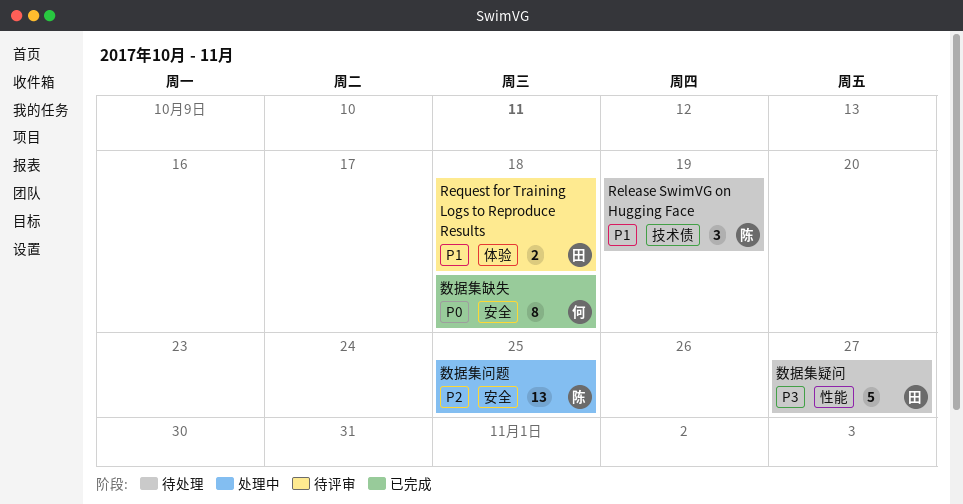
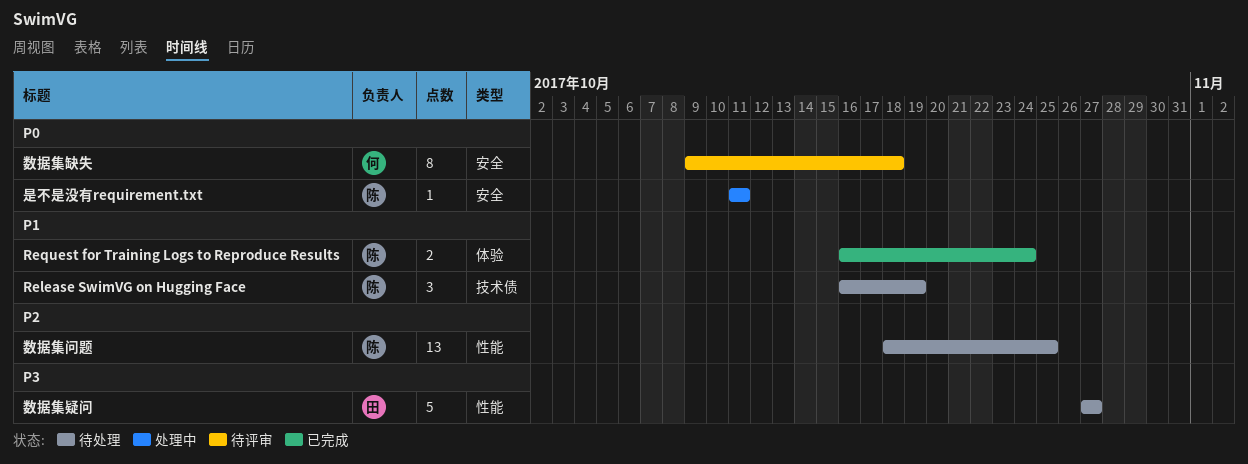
Request for Training Logs to Reproduce Results, status: 待评审 -> 已完成
Request for Training Logs to Reproduce Results, owner: 田 -> 陈
Request for Training Logs to Reproduce Results, due: Oct 18 -> Oct 24
数据集缺失, status: 已完成 -> 待评审
数据集问题, status: 处理中 -> 待处理
数据集问题, label: 安全 -> 性能
是不是没有requirement.txt: none -> present

